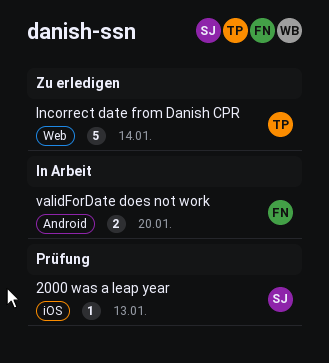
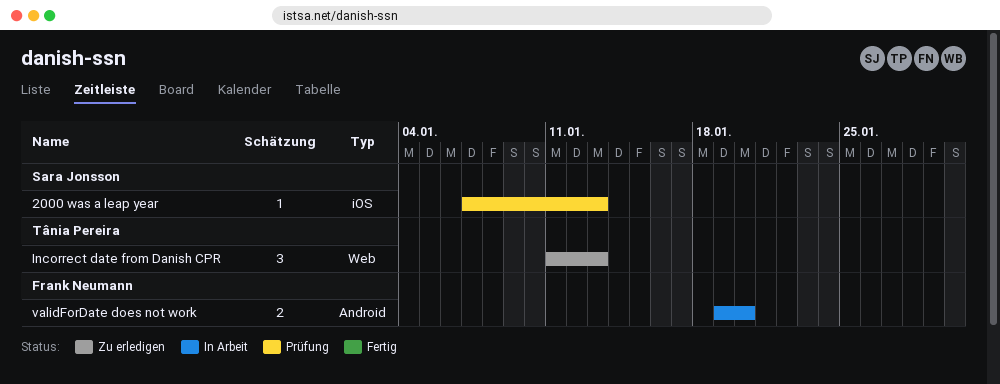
Incorrect date from Danish CPR, estimate: 5 -> 3
Incorrect date from Danish CPR, due: Jan 14 -> Jan 13

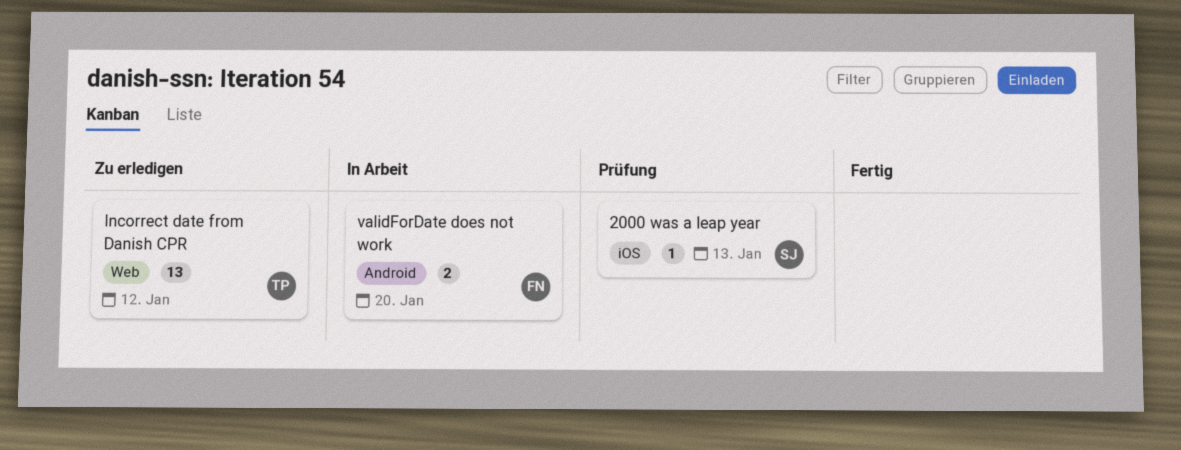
Incorrect date from Danish CPR, estimate: 3 -> 13
Incorrect date from Danish CPR, due: Jan 13 -> Jan 12

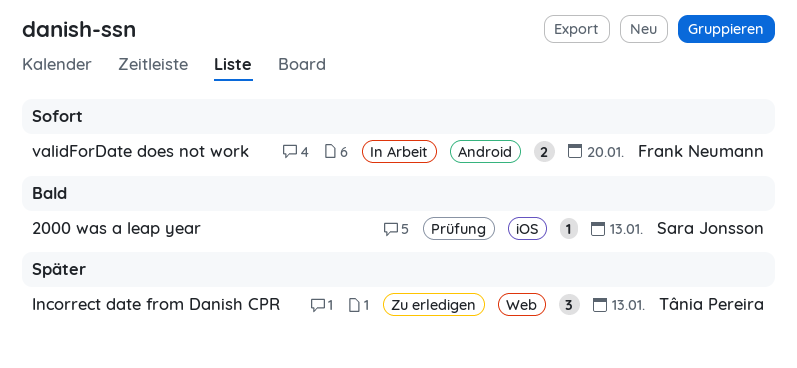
Incorrect date from Danish CPR, estimate: 13 -> 3
Incorrect date from Danish CPR, due: Jan 12 -> Jan 13

